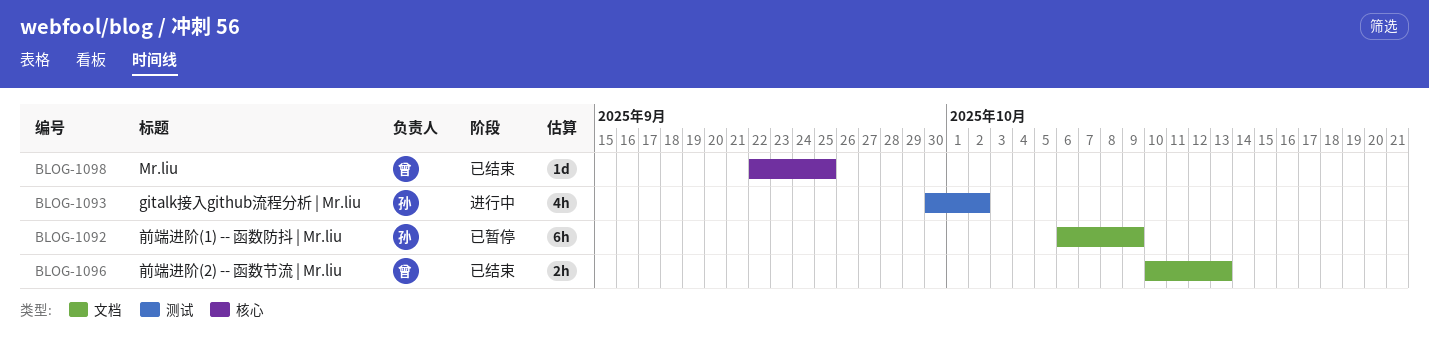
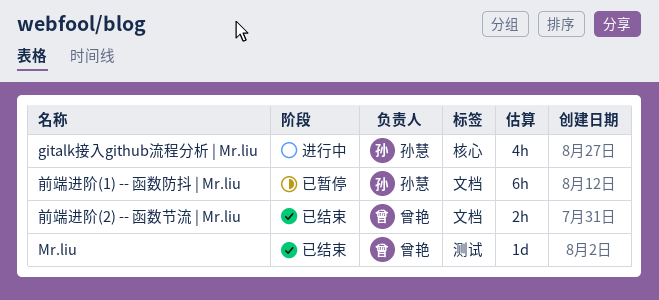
gitalk接入github流程分析 | Mr.liu, label: 测试 -> 核心
Mr.liu, label: 核心 -> 测试

